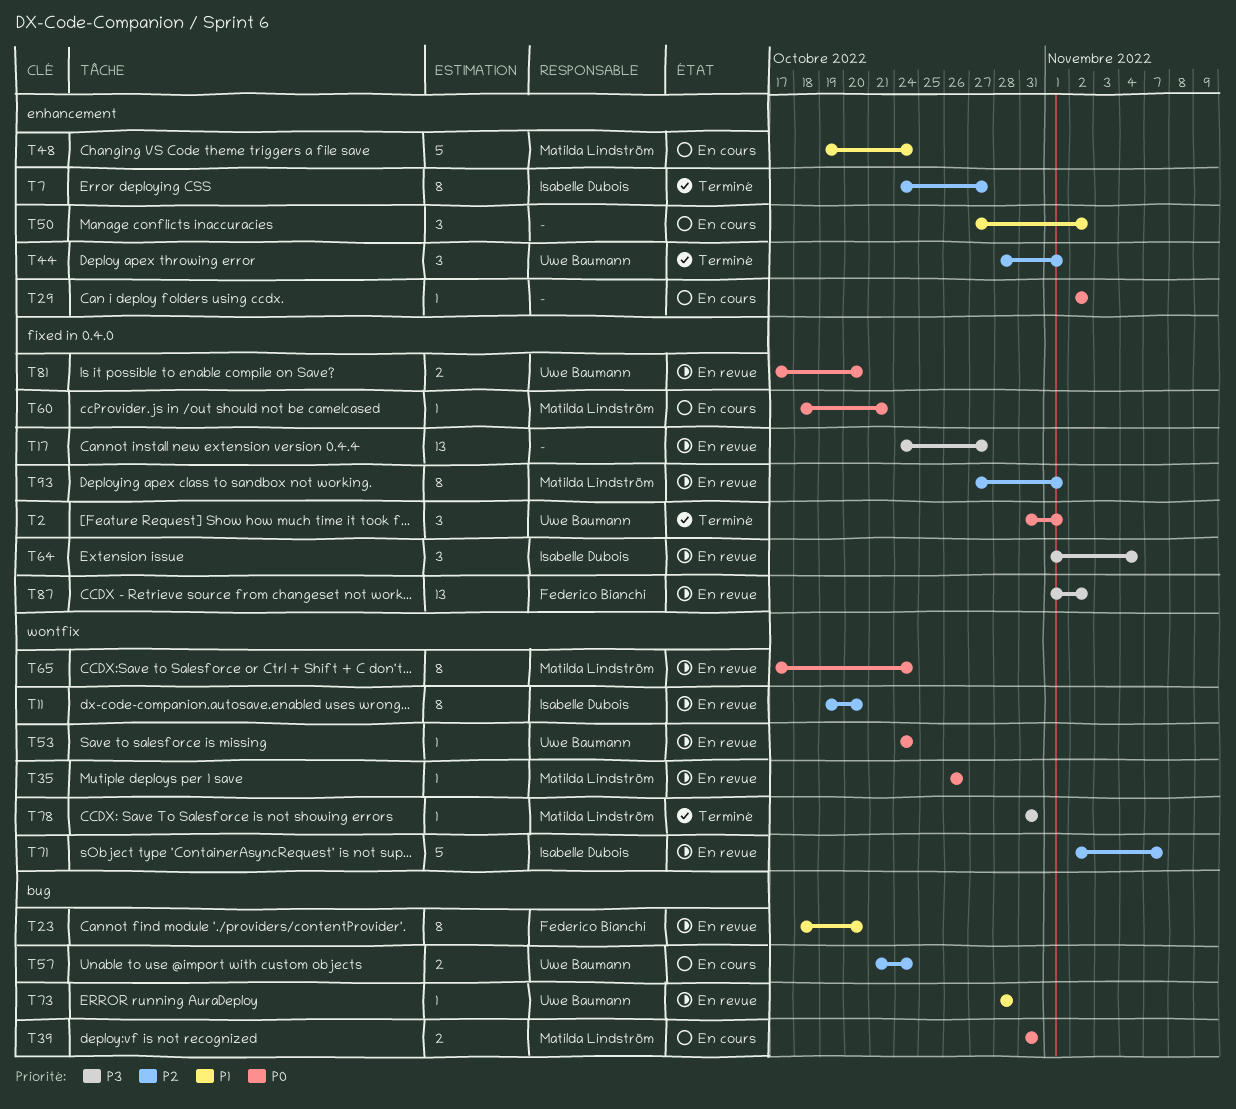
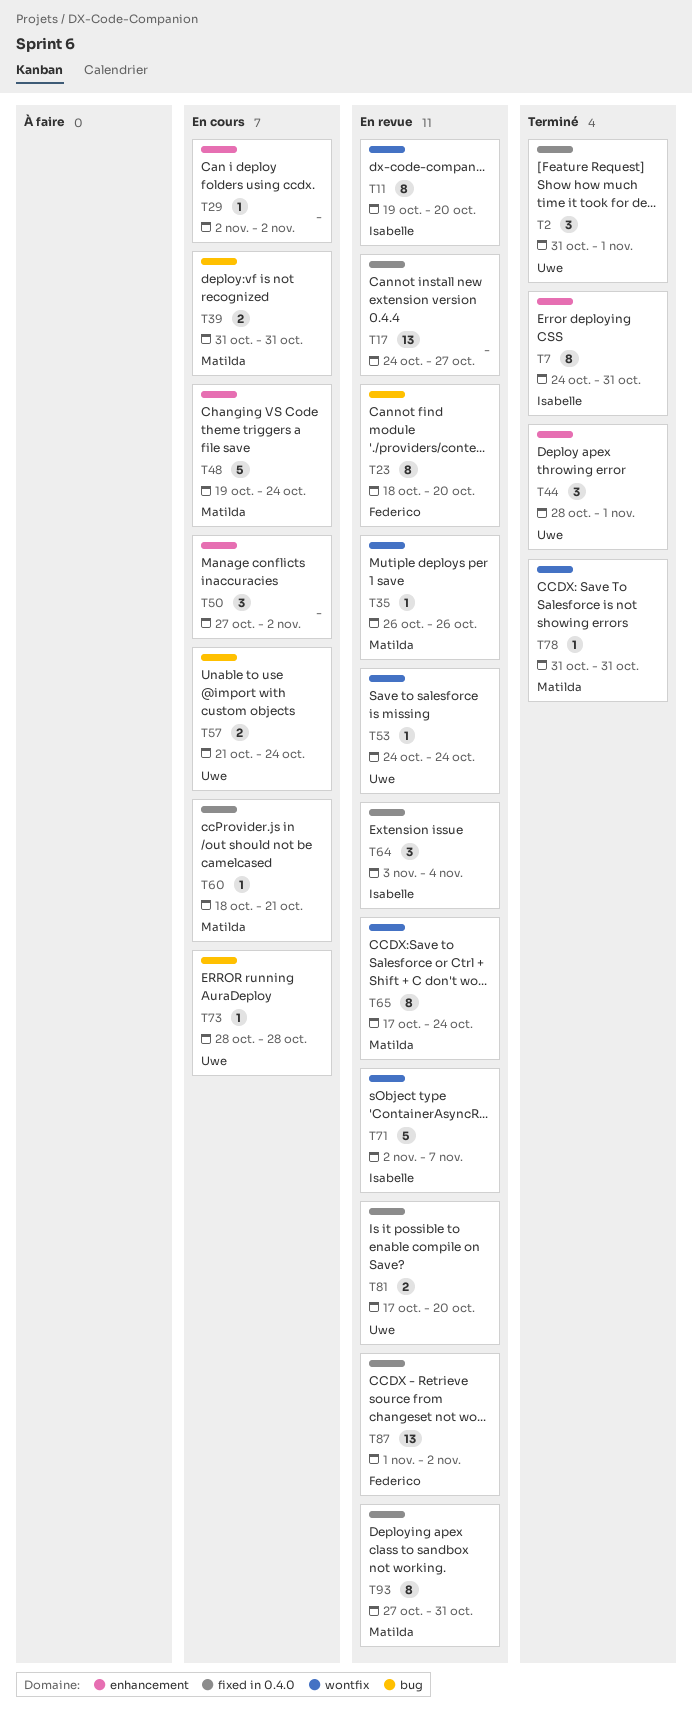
T7, due: Oct 27 -> Oct 31
T64, start: Nov 1 -> Nov 3
T73, status: En revue -> En cours
T93, due: Nov 1 -> Oct 31

